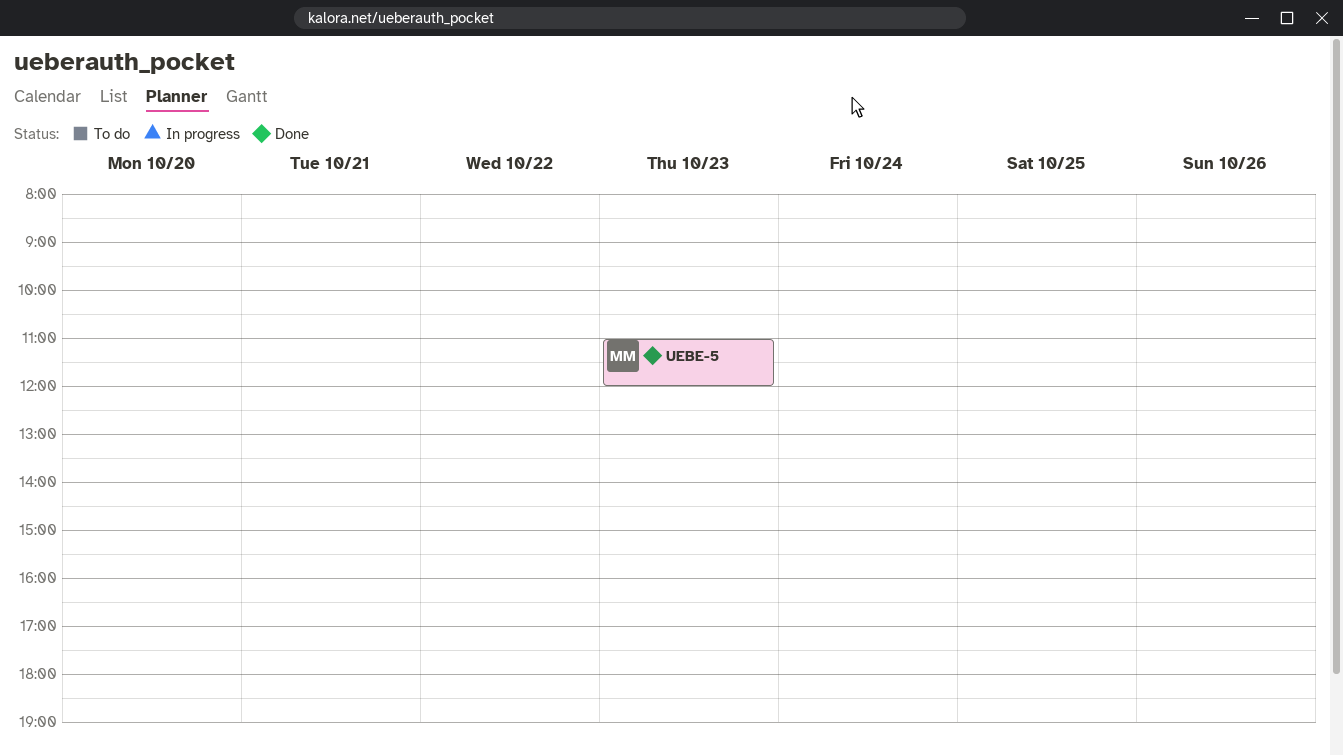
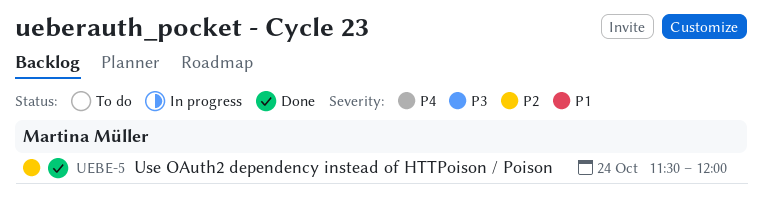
UEBE-5, day: Oct 23 -> Oct 24
UEBE-5, begins: 11:00 -> 11:30

